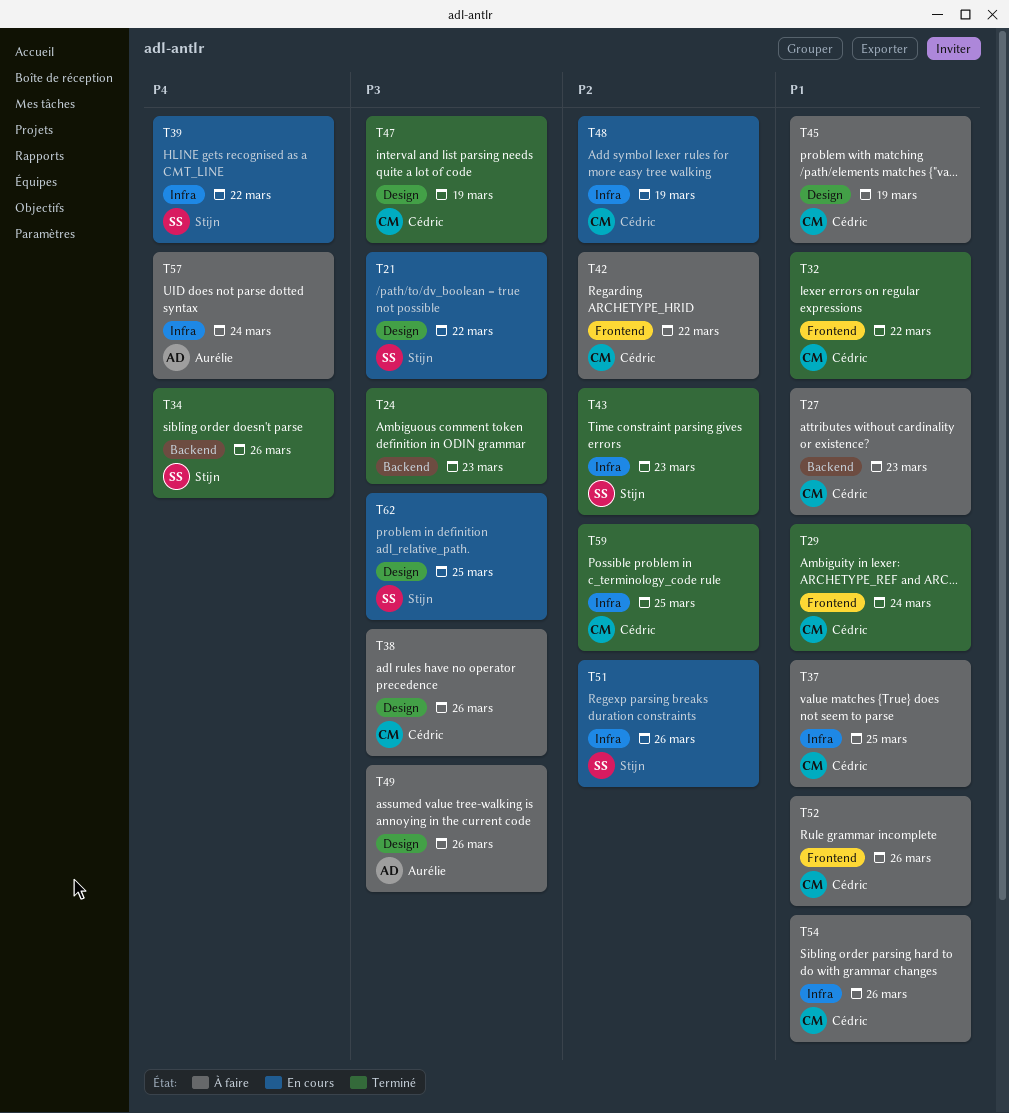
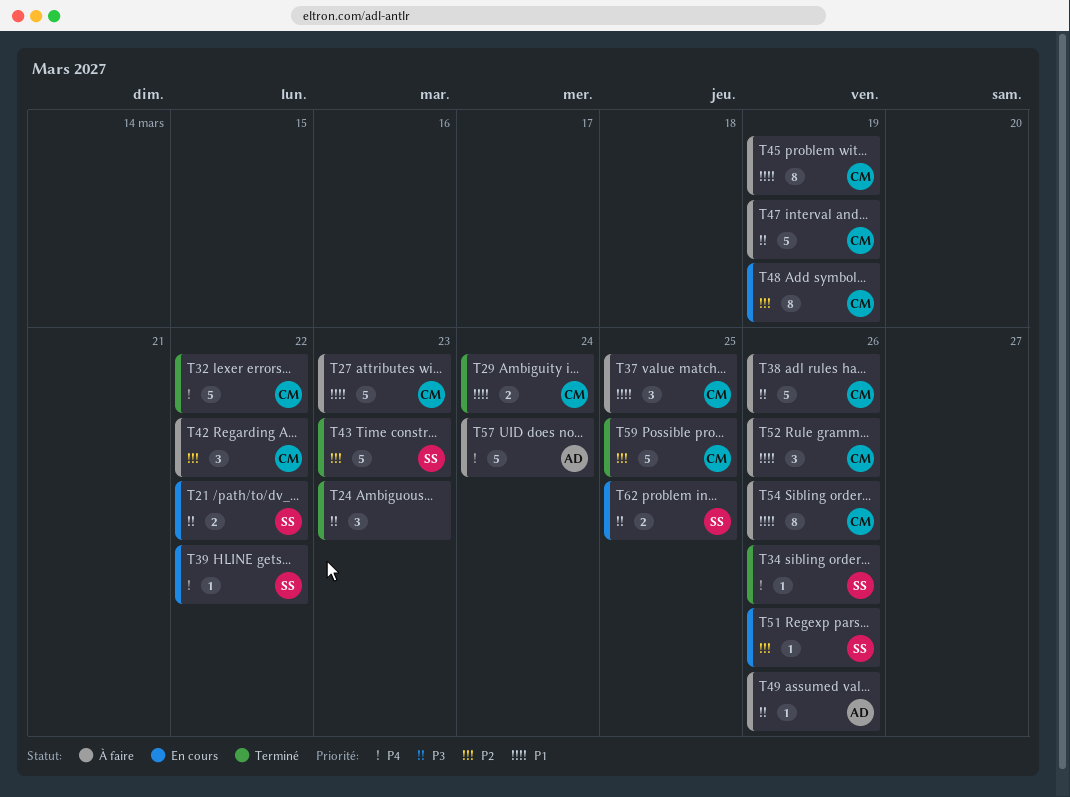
T32, priority: P1 -> P4
T47, status: Terminé -> À faire

